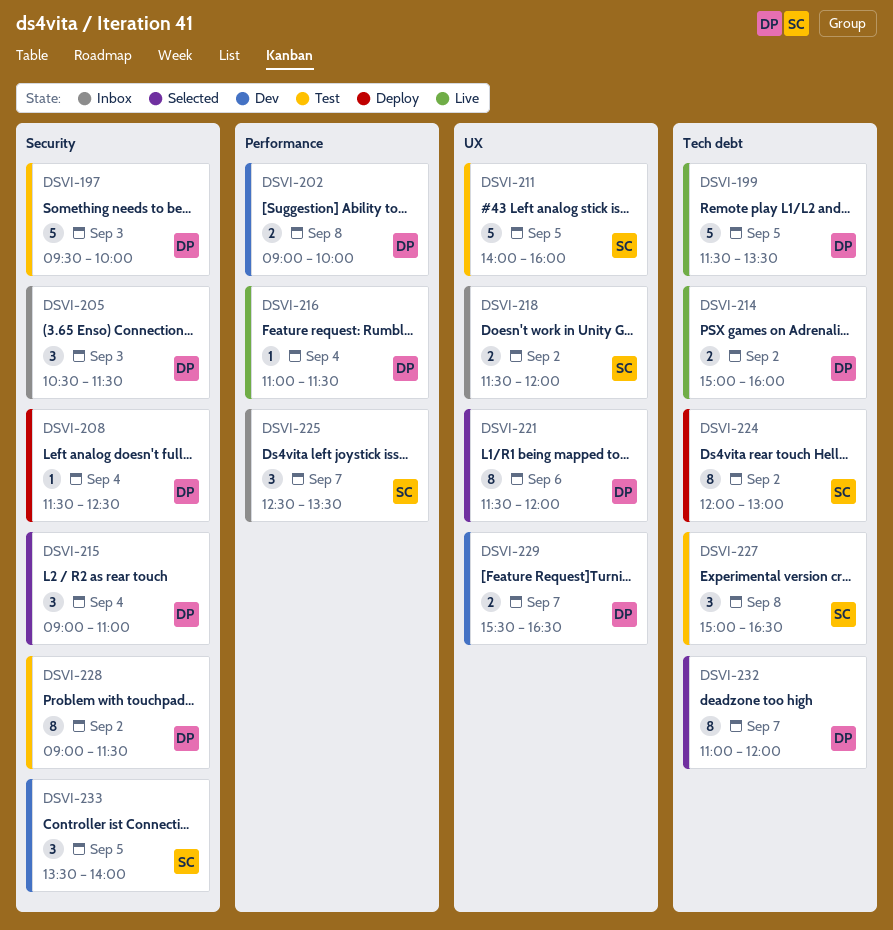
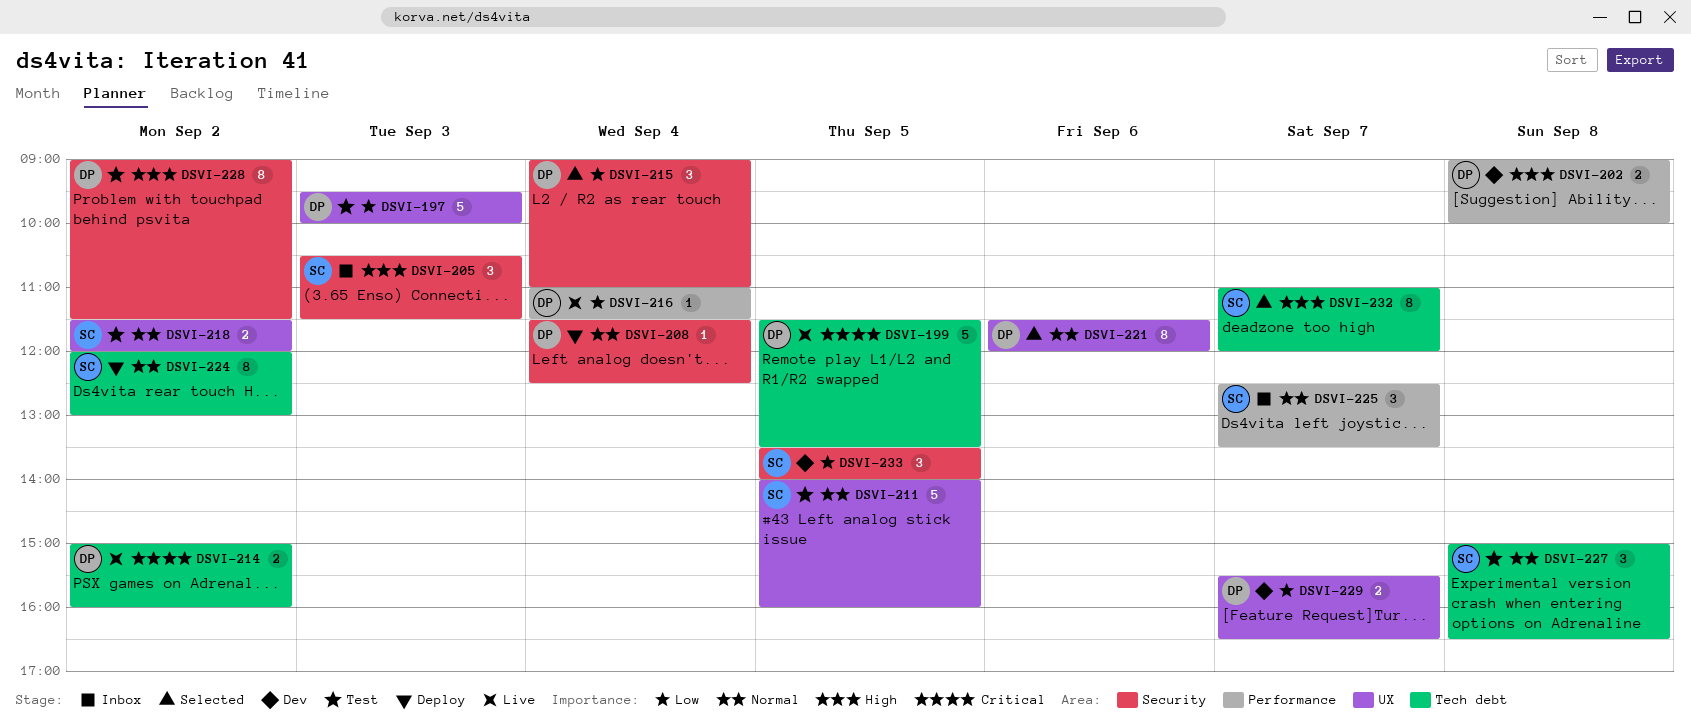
DSVI-197, label: Security -> UX
DSVI-205, owner: DP -> SC
DSVI-218, status: Inbox -> Test
DSVI-232, owner: DP -> SC

